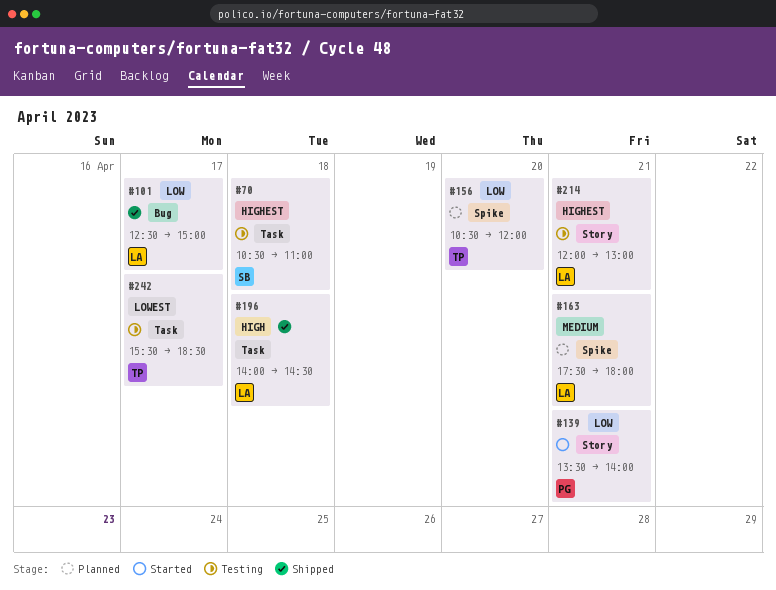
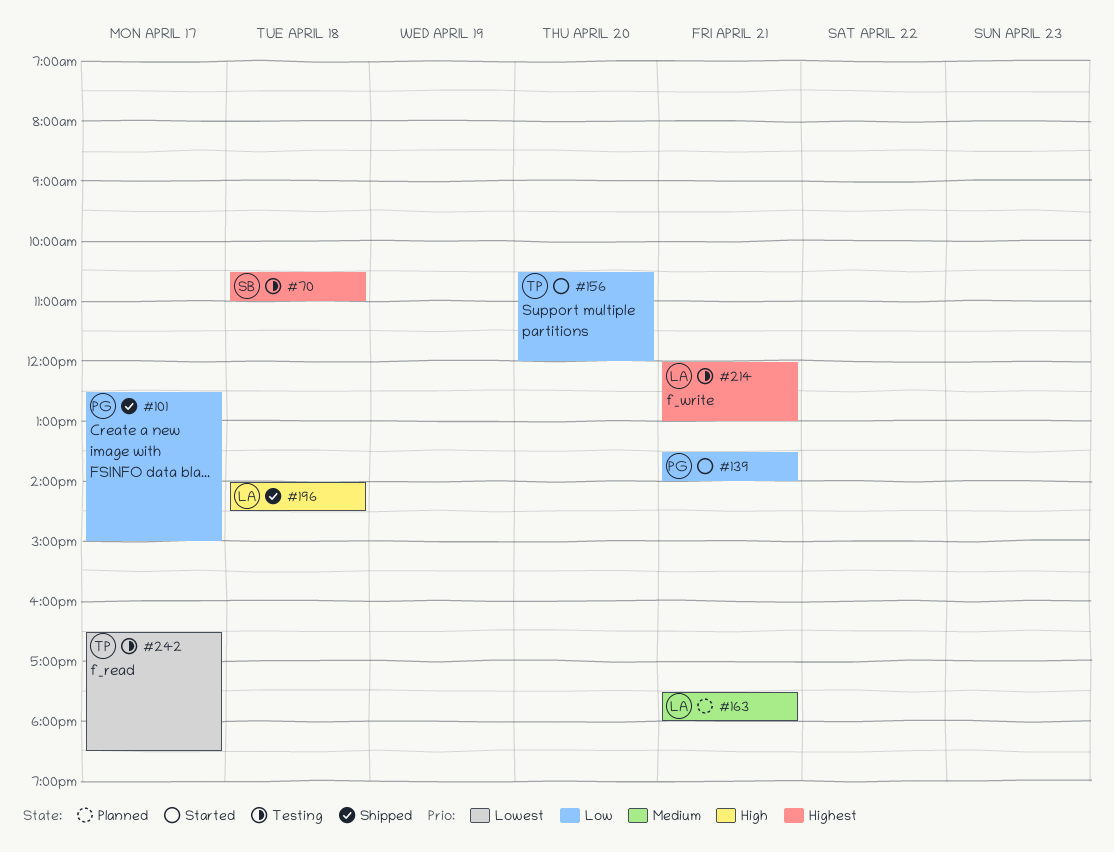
#101, owner: LA -> PG
#156, status: Planned -> Started
#242, begins: 15:30 -> 16:30

